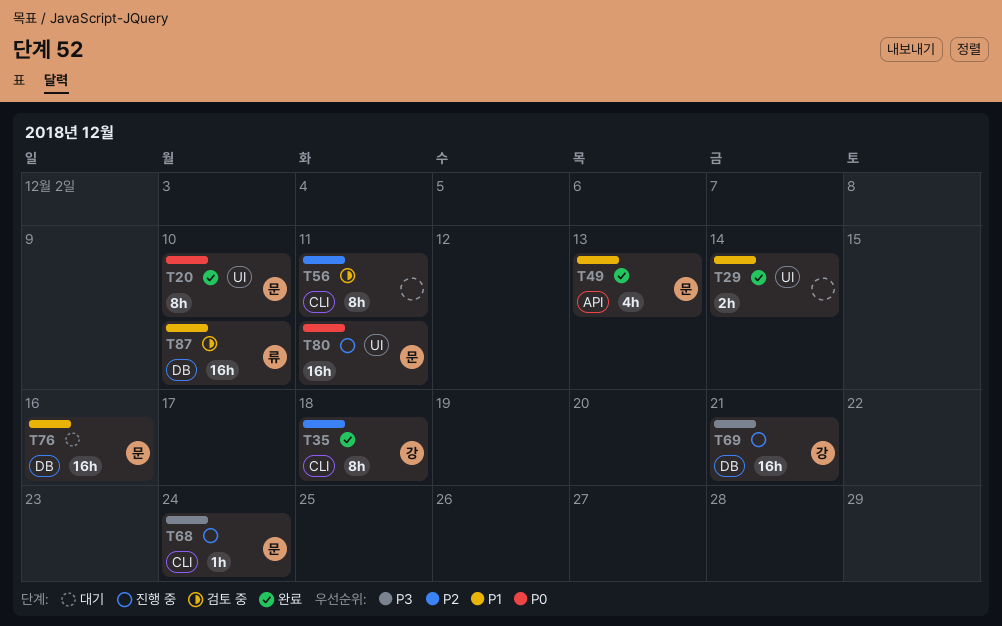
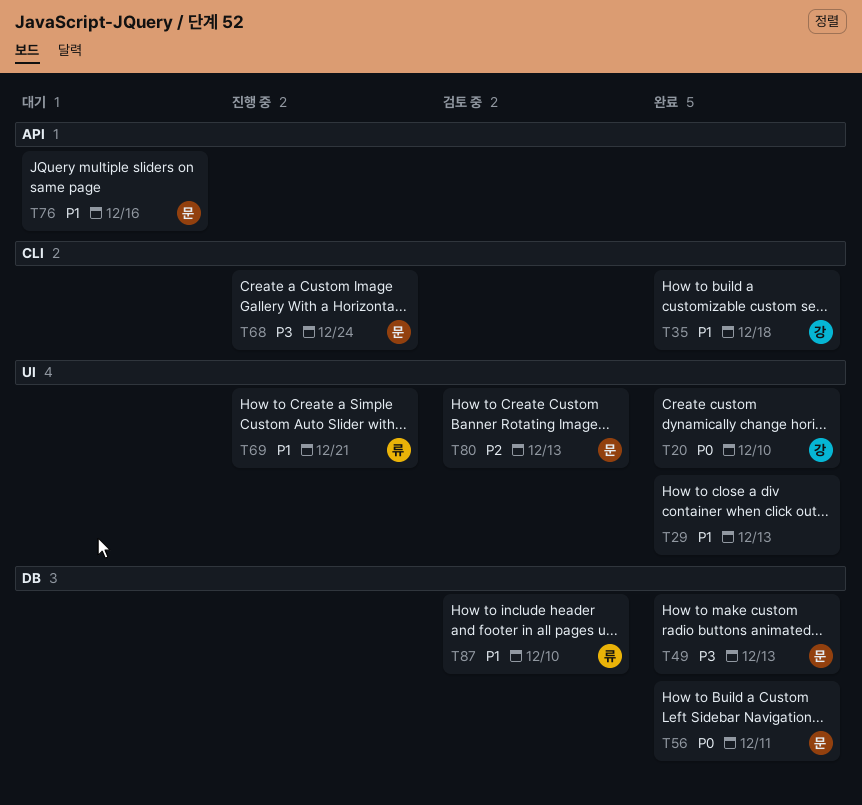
T20, owner: 문 -> 강
T29, due: Dec 14 -> Dec 13
T35, priority: P2 -> P1
T49, priority: P1 -> P3
T49, label: API -> DB
T56, status: 검토 중 -> 완료
T56, owner: none -> 문
T56, priority: P2 -> P0
T56, label: CLI -> DB
T69, owner: 강 -> 류
T69, priority: P3 -> P1
T69, label: DB -> UI
T76, label: DB -> API
T80, status: 진행 중 -> 검토 중
T80, priority: P0 -> P2
T80, due: Dec 11 -> Dec 13

